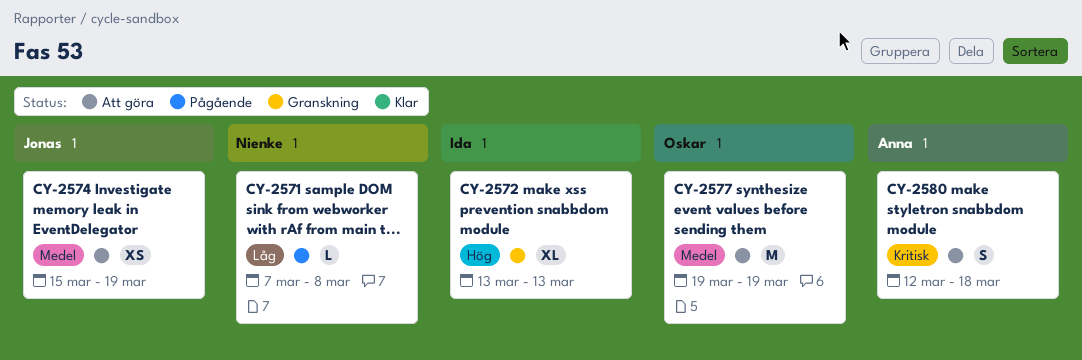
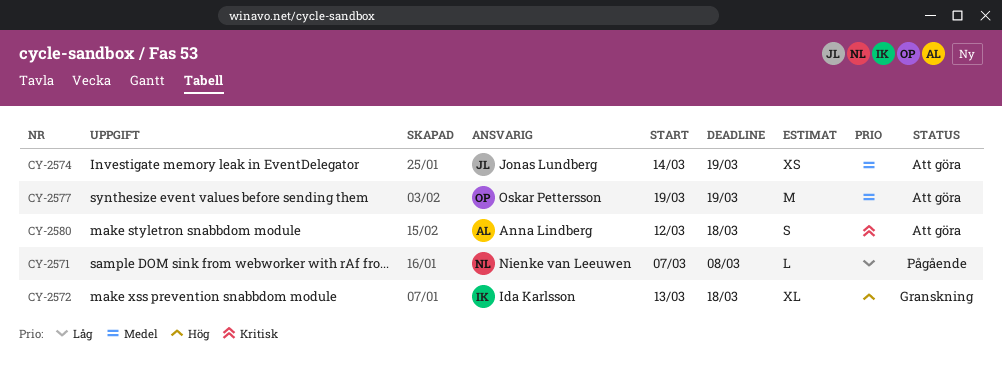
CY-2572, due: Mar 13 -> Mar 18
CY-2574, start: Mar 15 -> Mar 14

